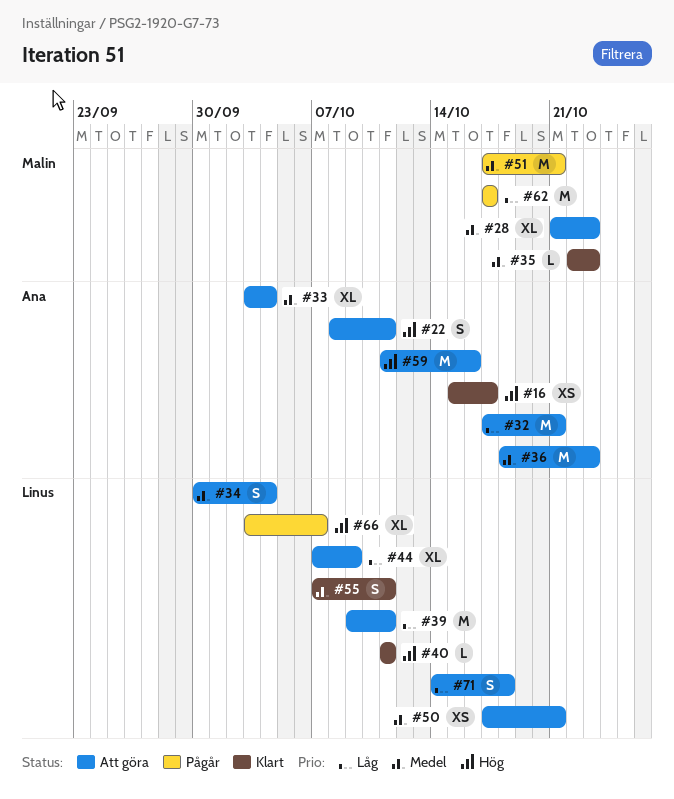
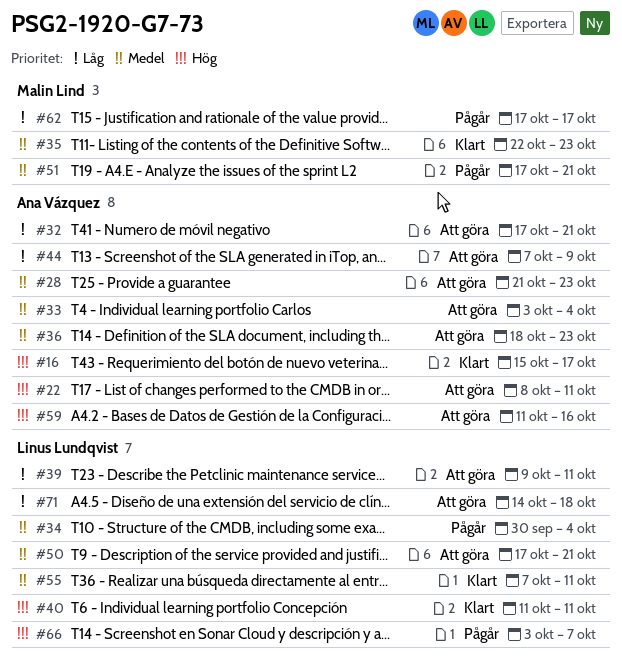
#28, owner: Malin Lind -> Ana Vázquez
#34, status: Att göra -> Pågår
#44, owner: Linus Lundqvist -> Ana Vázquez

